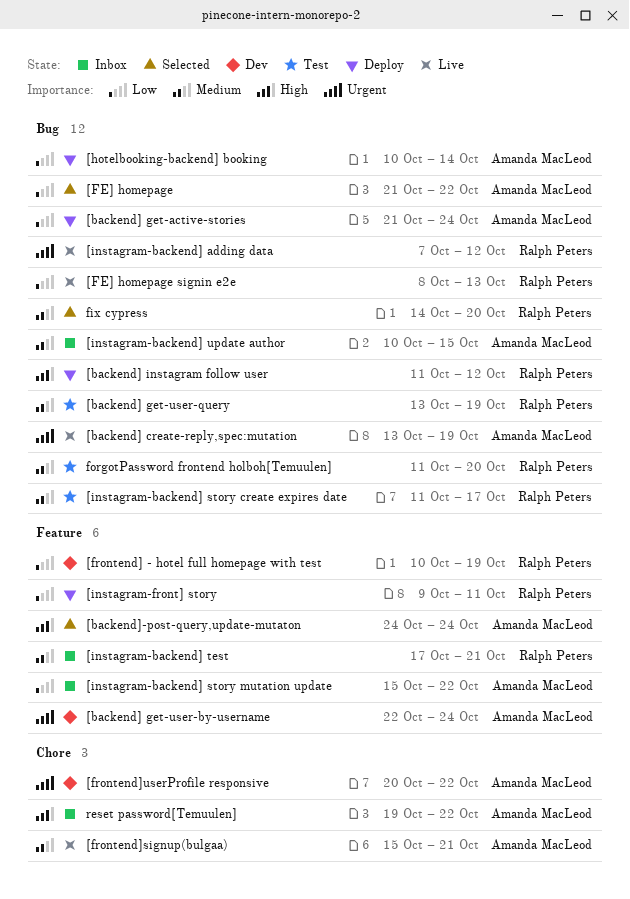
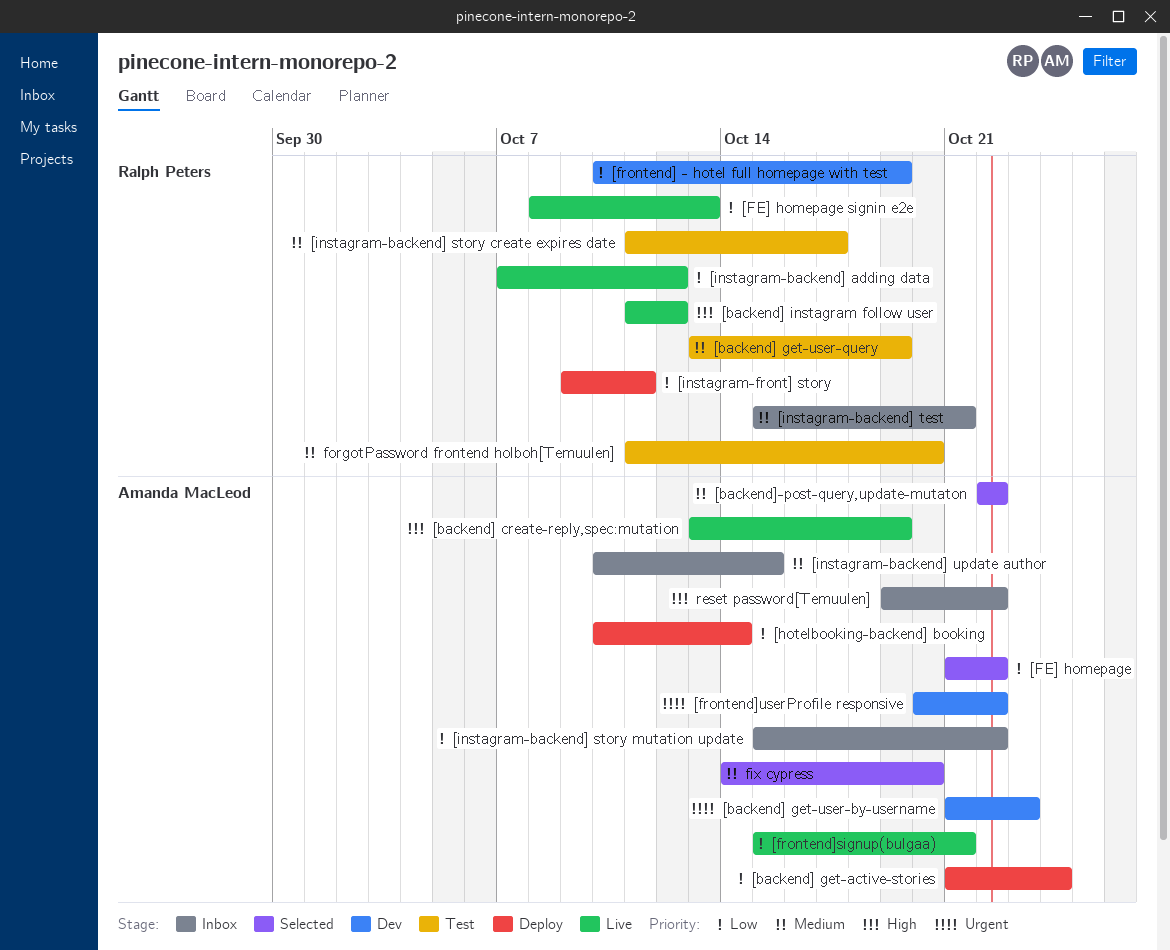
[backend] create-reply,spec:mutation, priority: Urgent -> High
[backend] get-user-by-username, start: Oct 22 -> Oct 21
[backend] get-user-by-username, due: Oct 24 -> Oct 23
[backend] instagram follow user, status: Deploy -> Live
[backend]-post-query,update-mutaton, priority: High -> Medium
[backend]-post-query,update-mutaton, start: Oct 24 -> Oct 22
[backend]-post-query,update-mutaton, due: Oct 24 -> Oct 22
[frontend]signup(bulgaa), priority: Medium -> Low
[instagram-backend] adding data, priority: Urgent -> Low
[instagram-backend] test, start: Oct 17 -> Oct 15
fix cypress, owner: Ralph Peters -> Amanda MacLeod

